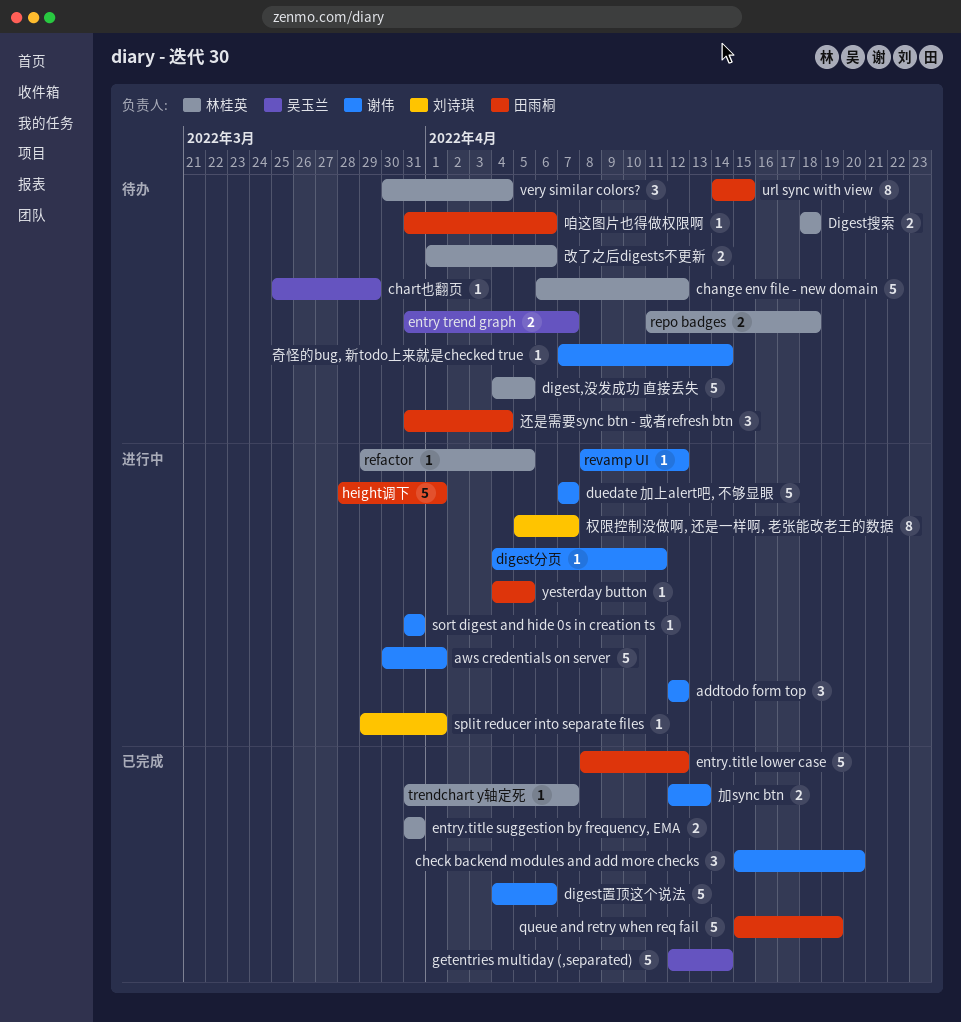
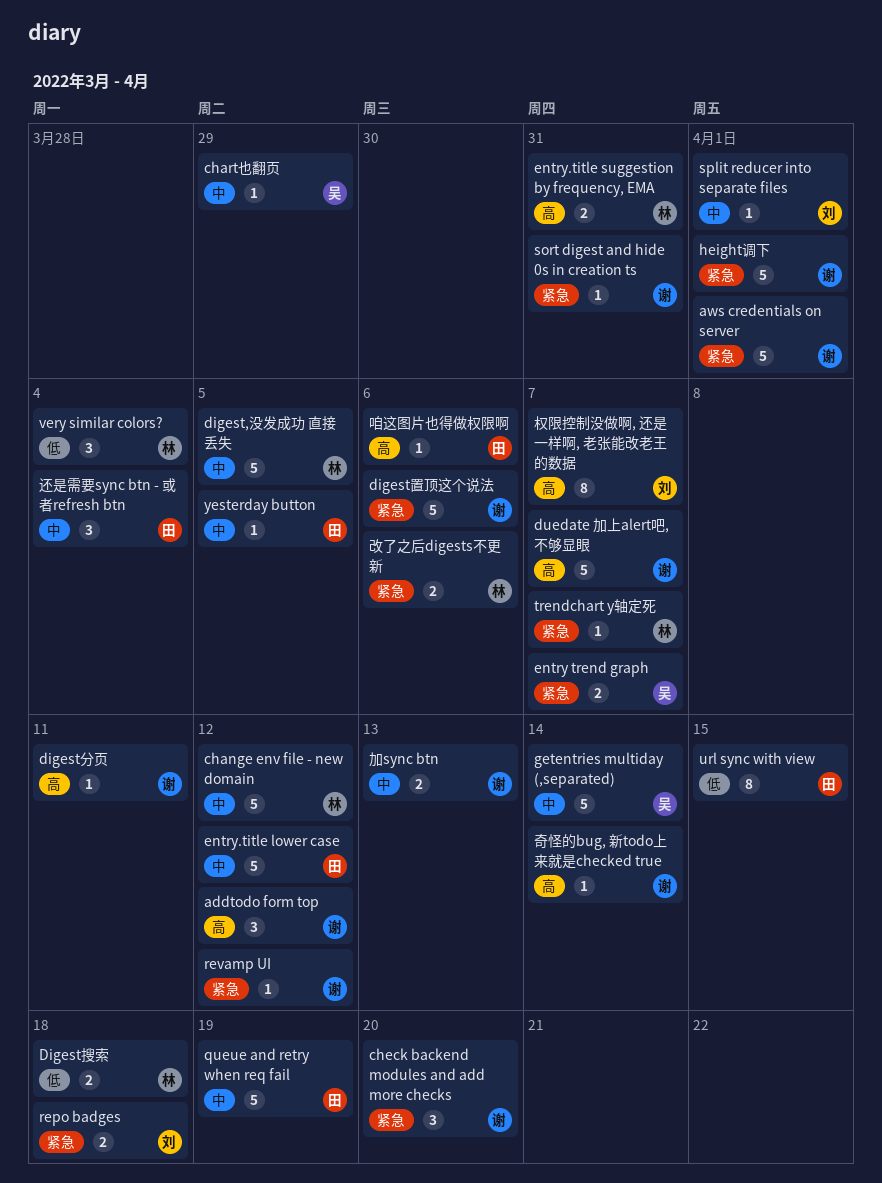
height调下, owner: 田雨桐 -> 谢伟
refactor: present -> none
repo badges, owner: 林桂英 -> 刘诗琪

